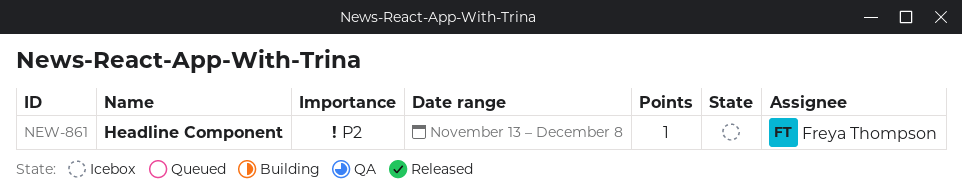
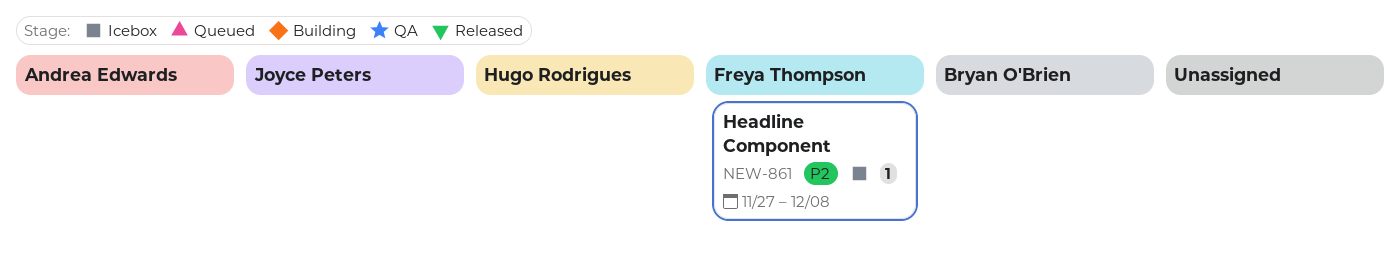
NEW-861, start: Nov 13 -> Nov 27

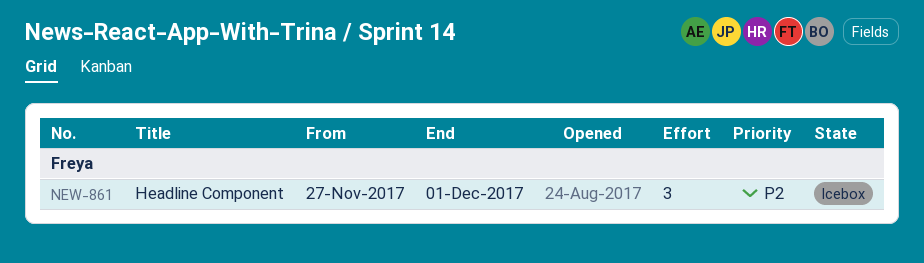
NEW-861, estimate: 1 -> 3
NEW-861, due: Dec 8 -> Dec 1

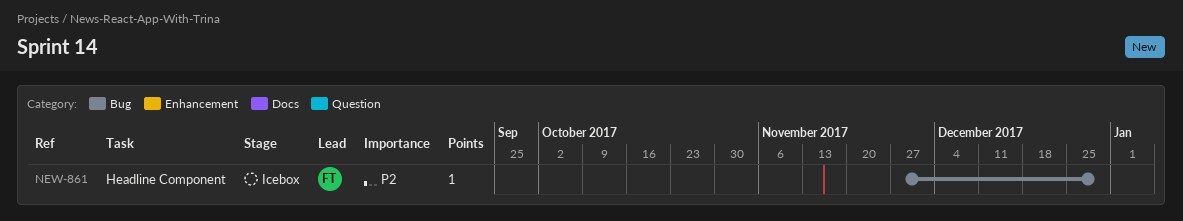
NEW-861, estimate: 3 -> 1
NEW-861, due: Dec 1 -> Dec 29

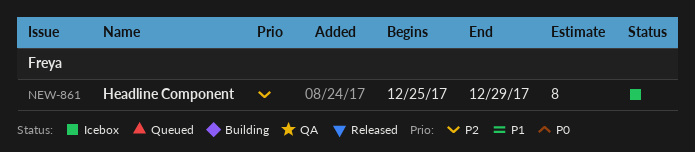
NEW-861, estimate: 1 -> 8
NEW-861, start: Nov 27 -> Dec 25

